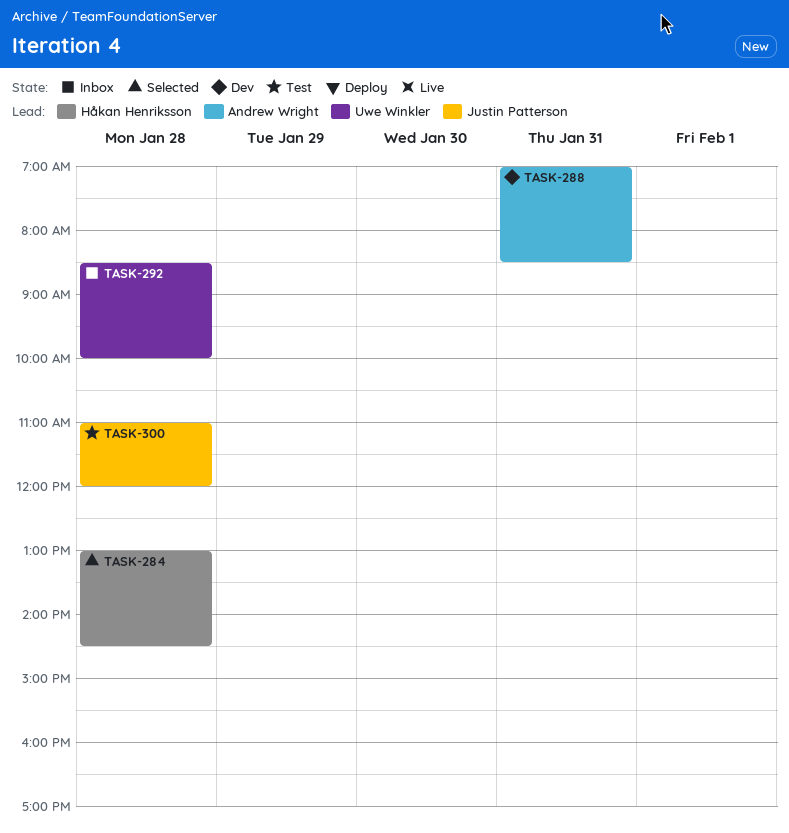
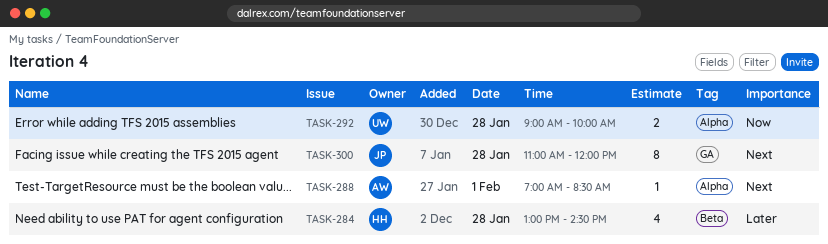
TASK-288, day: Jan 31 -> Feb 1
TASK-292, begins: 08:30 -> 09:00

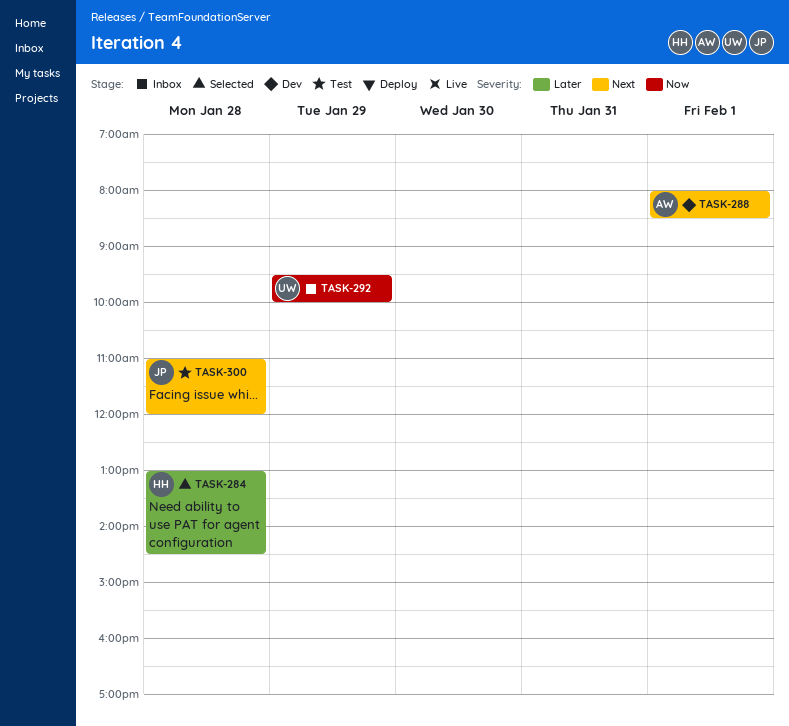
TASK-288, begins: 07:00 -> 08:00
TASK-292, day: Jan 28 -> Jan 29
TASK-292, begins: 09:00 -> 09:30

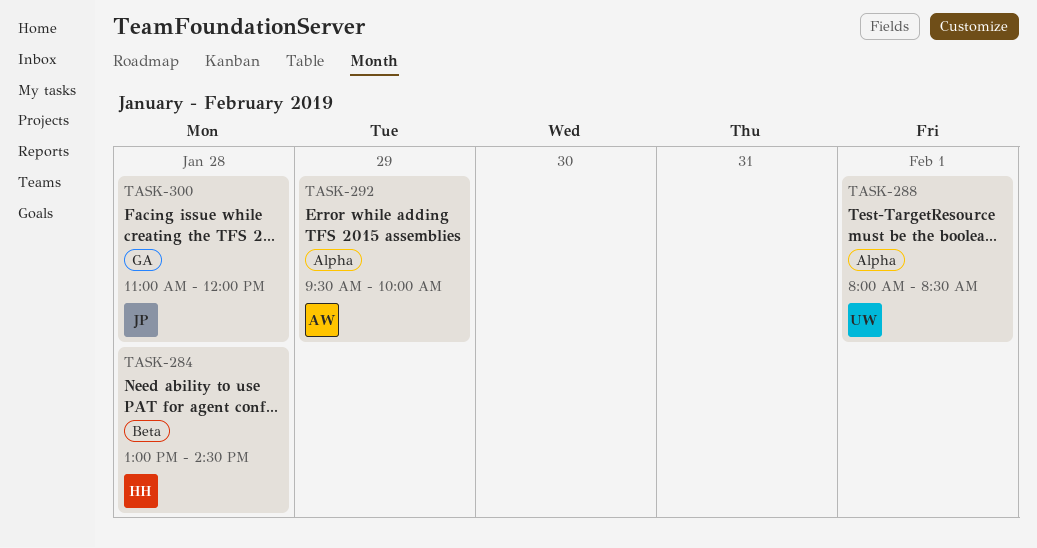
TASK-288, owner: AW -> UW
TASK-292, owner: UW -> AW

